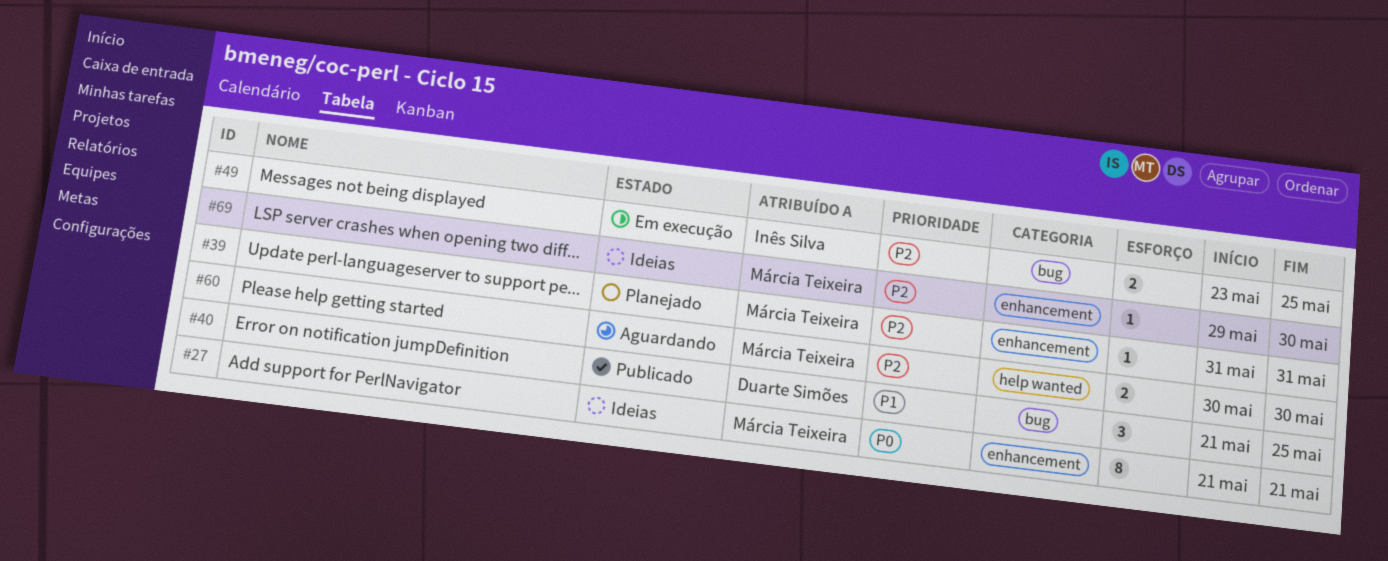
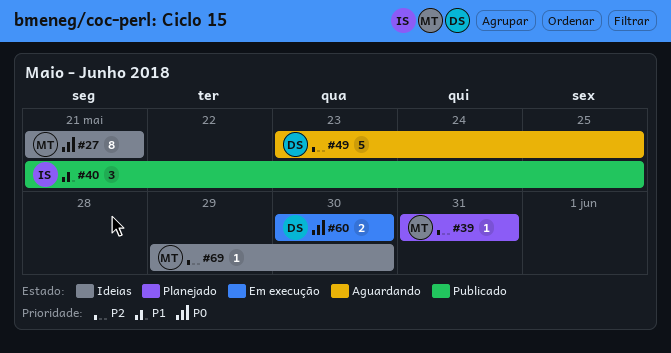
#40, owner: Duarte Simões -> Inês Silva
#49, status: Em execução -> Aguardando
#49, owner: Inês Silva -> Duarte Simões
#49, estimate: 2 -> 5
#60, status: Aguardando -> Em execução
#60, owner: Márcia Teixeira -> Duarte Simões
#60, priority: P2 -> P0

